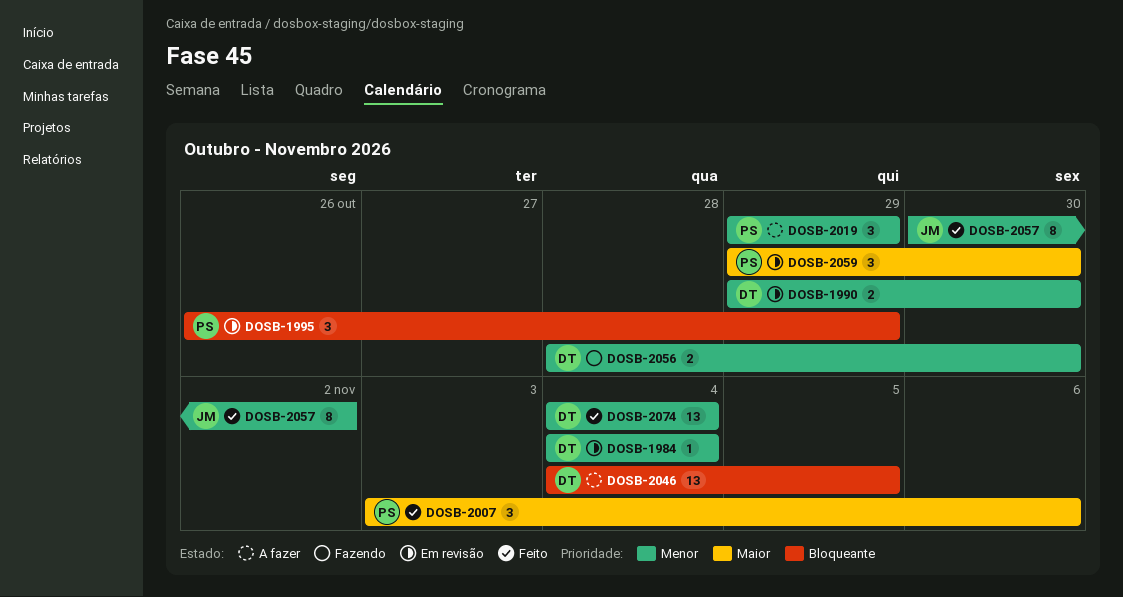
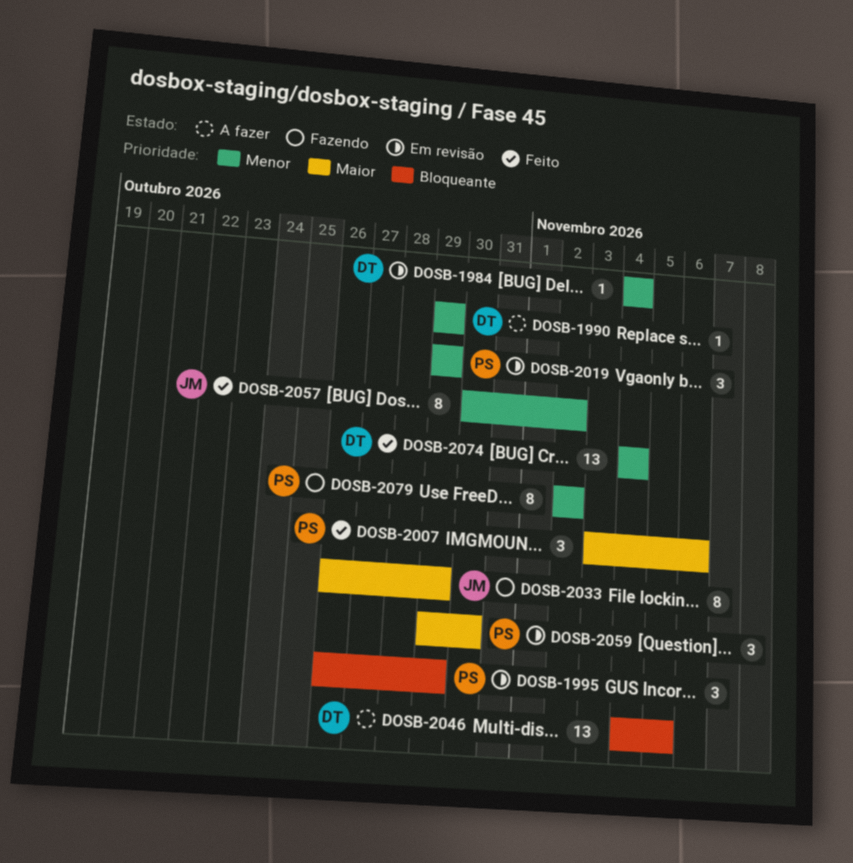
DOSB-1990, status: Em revisão -> A fazer
DOSB-1990, estimate: 2 -> 1
DOSB-1990, due: Oct 30 -> Oct 29
DOSB-2019, status: A fazer -> Em revisão
DOSB-2033: none -> present
DOSB-2056: present -> none
DOSB-2079: none -> present

